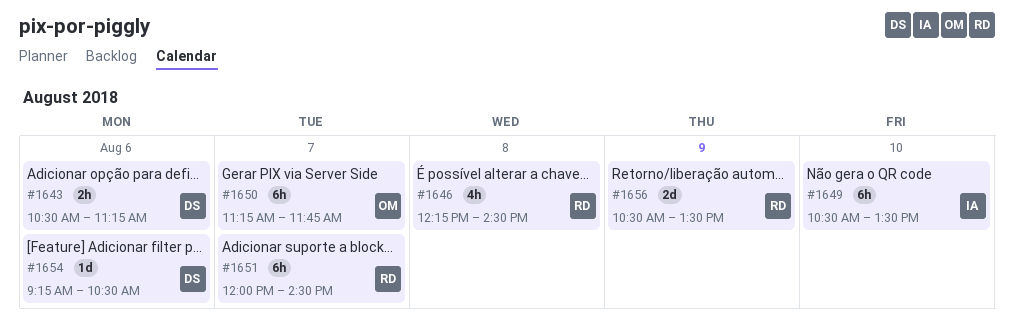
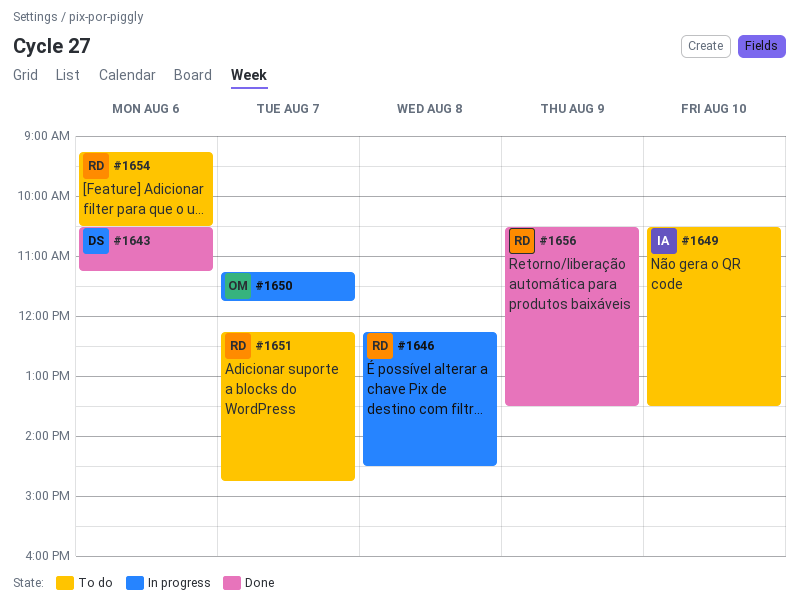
#1651, begins: 12:00 -> 12:15
#1651, ends: 14:30 -> 14:45
#1654, owner: DS -> RD

